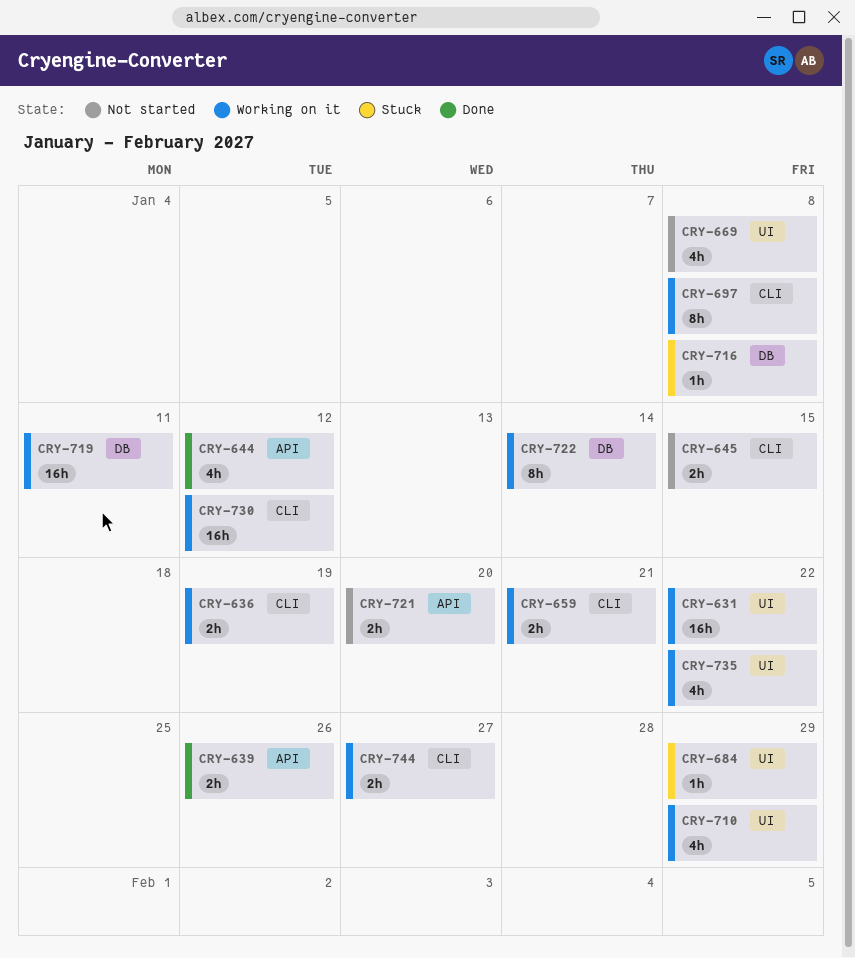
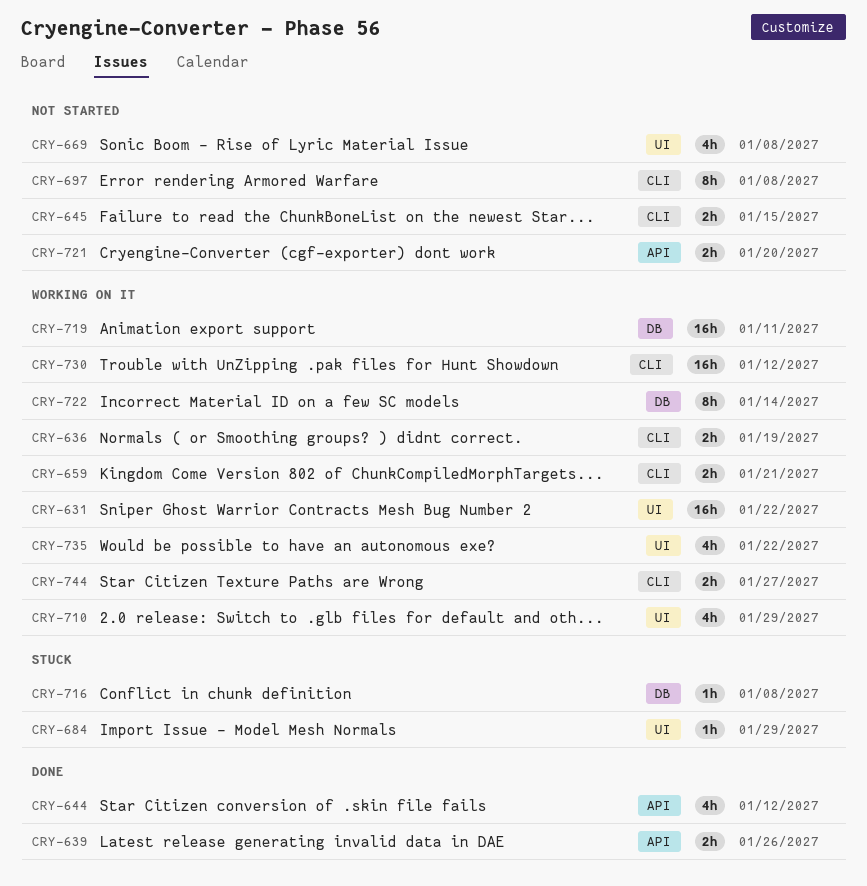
CRY-697, status: Working on it -> Not started

